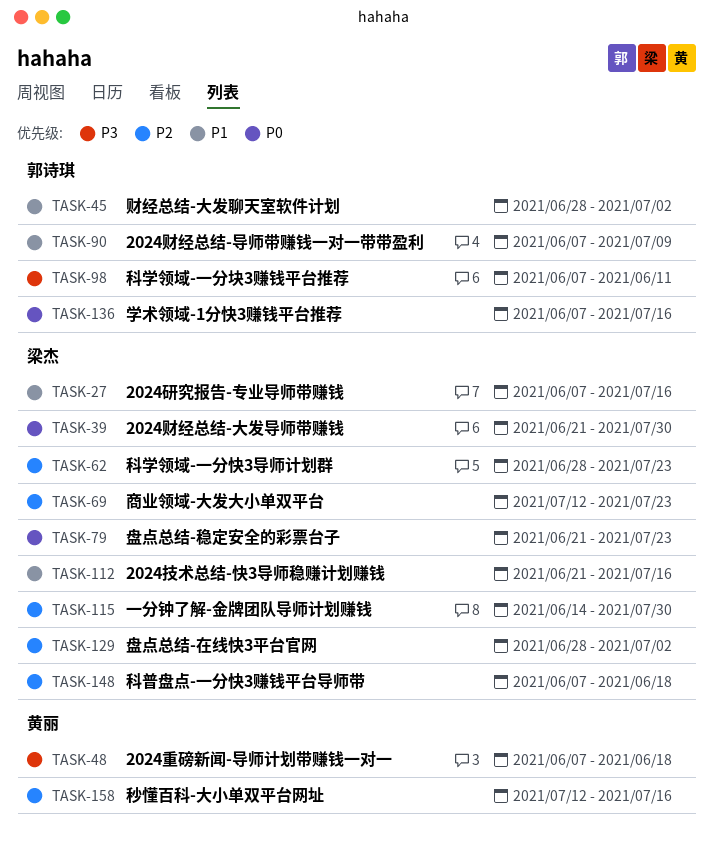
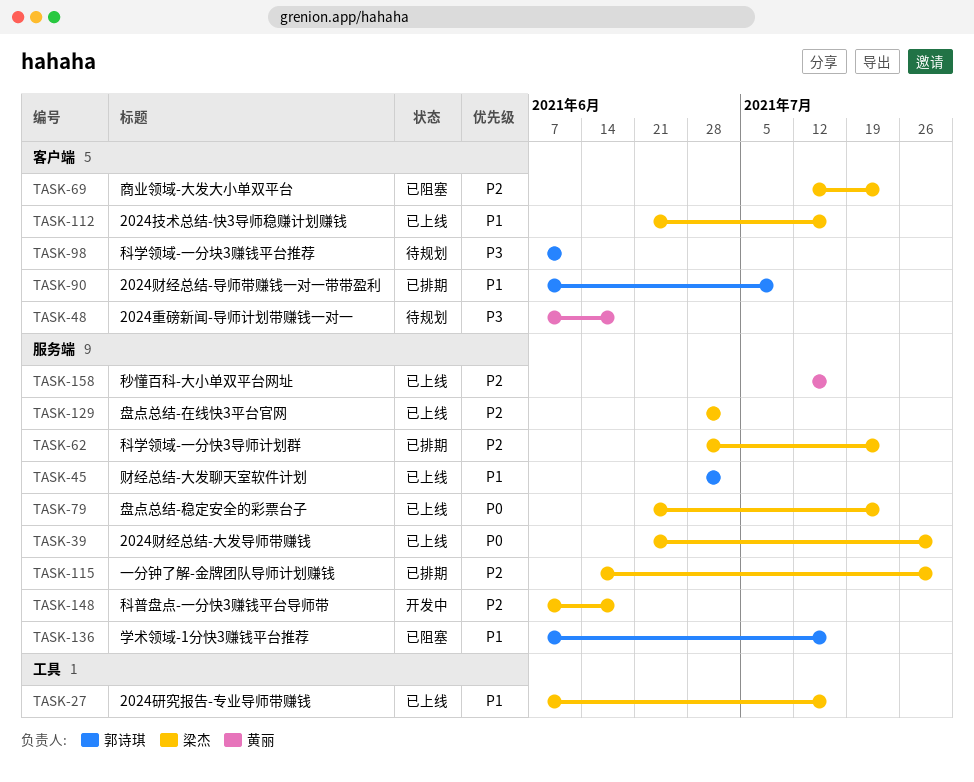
TASK-136, priority: P0 -> P1

